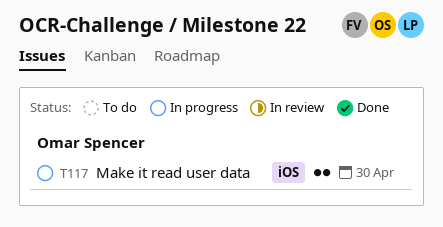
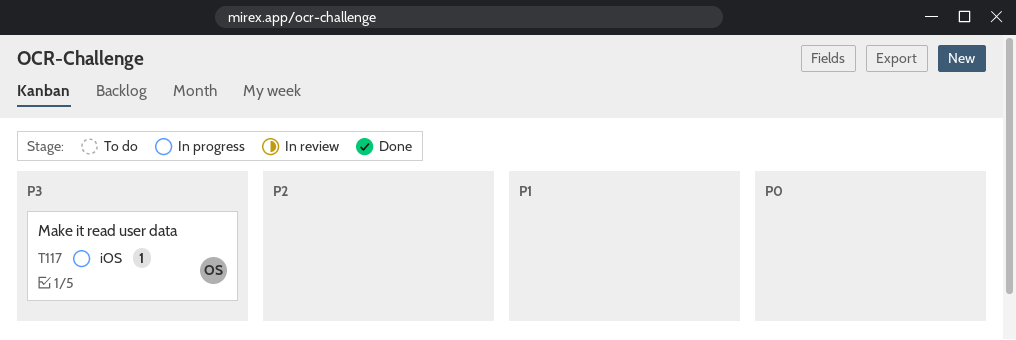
T117, estimate: 2 -> 1

